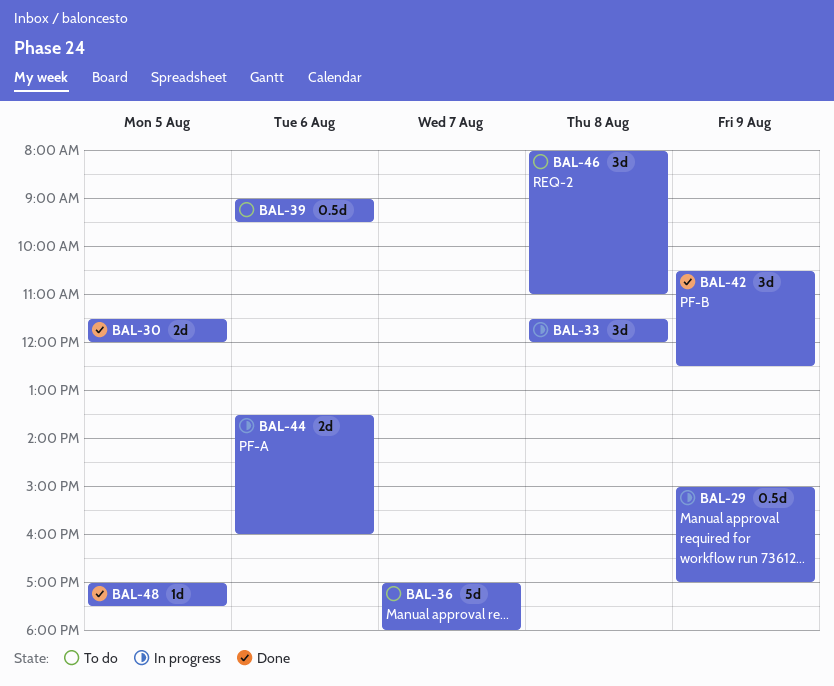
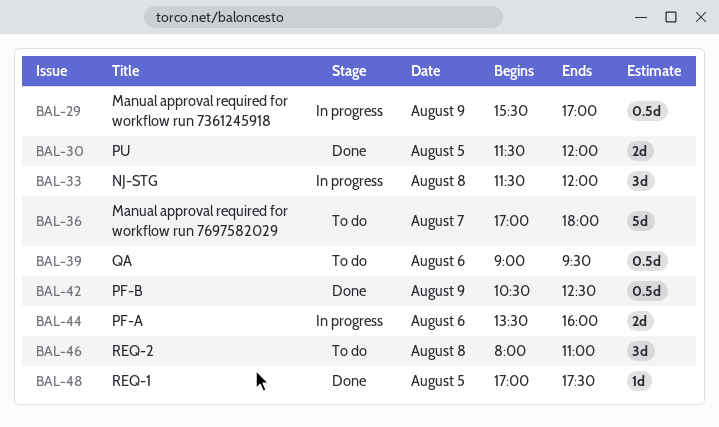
BAL-29, begins: 15:00 -> 15:30
BAL-42, estimate: 3d -> 0.5d

